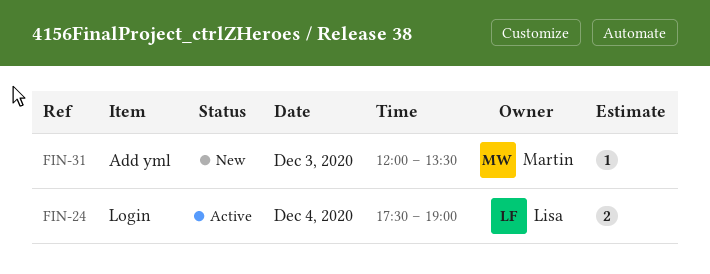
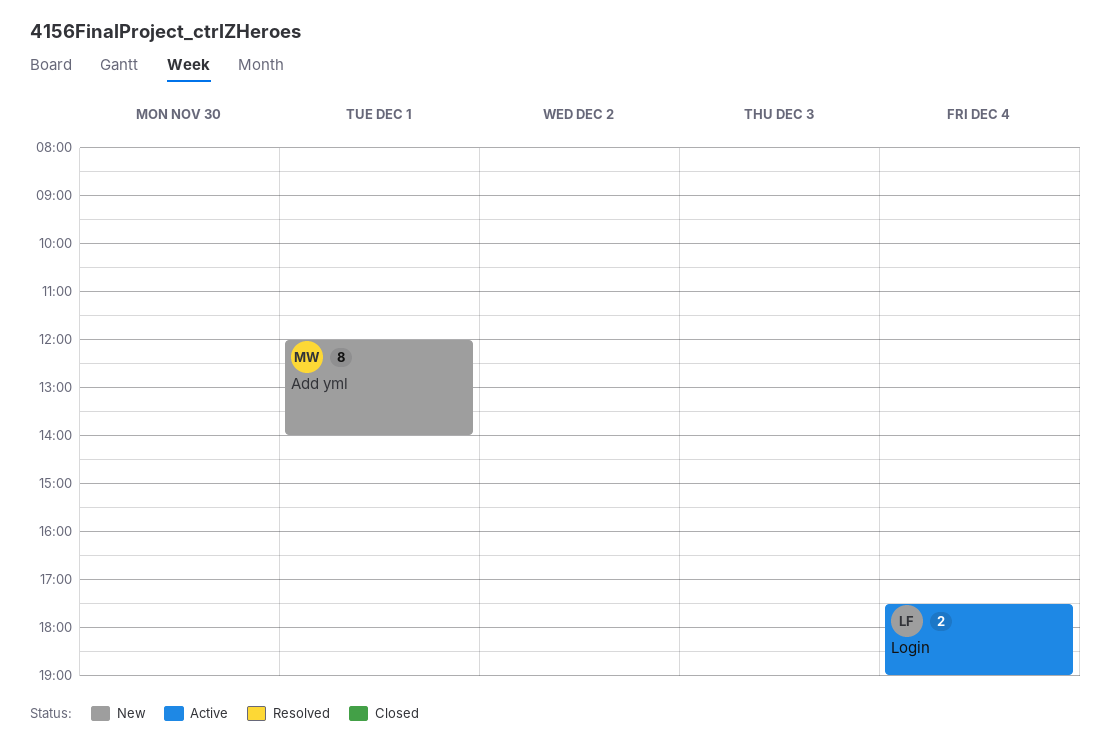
Add yml, estimate: 1 -> 8
Add yml, day: Dec 3 -> Dec 1
Add yml, ends: 13:30 -> 14:00

